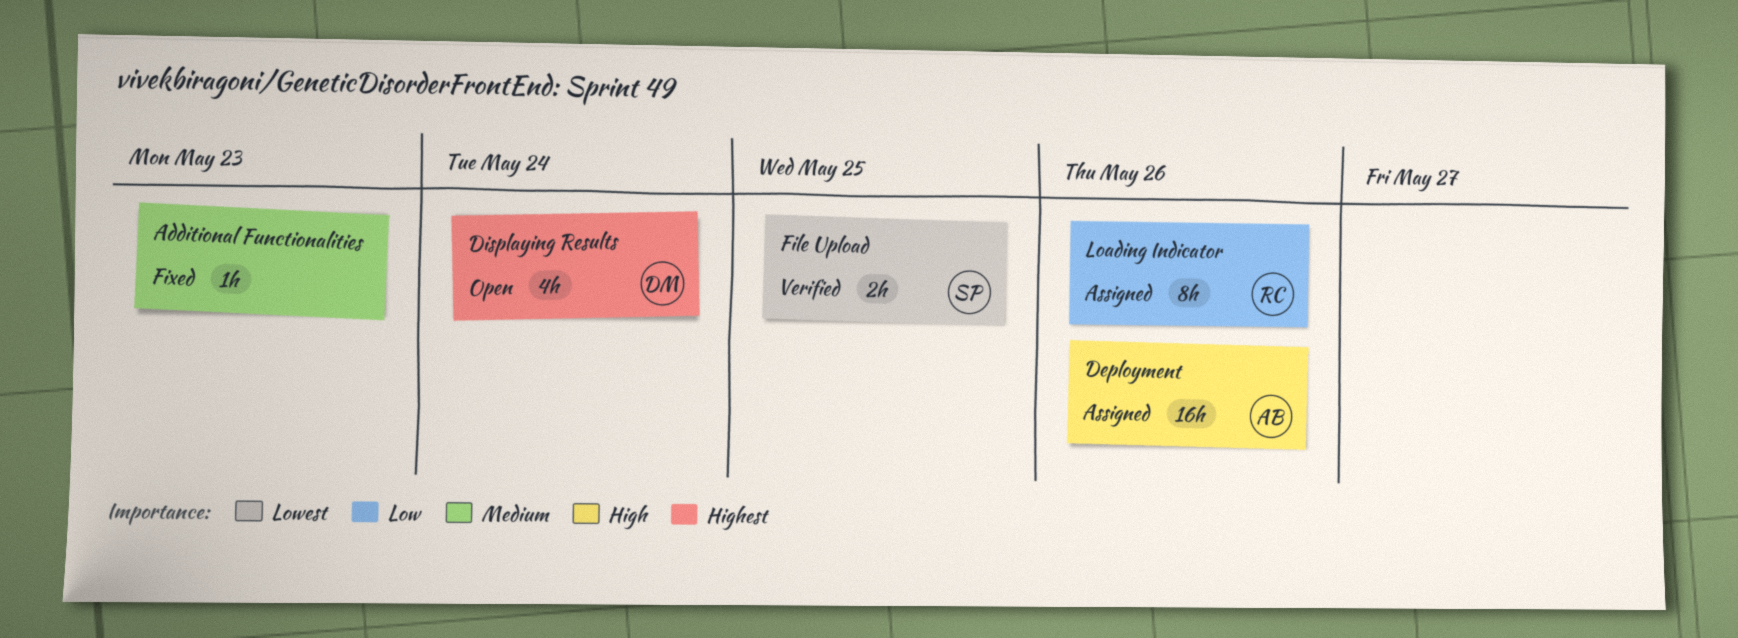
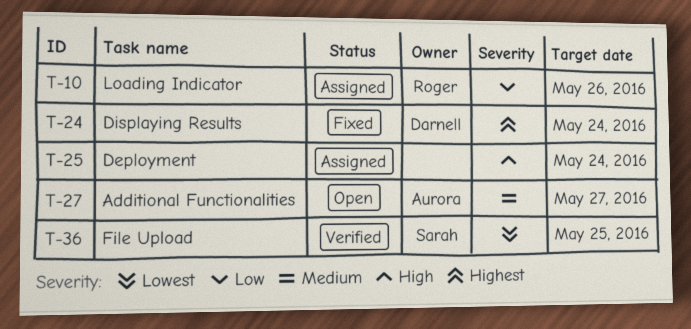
Additional Functionalities, status: Fixed -> Open
Additional Functionalities, owner: none -> Aurora
Additional Functionalities, due: May 23 -> May 27
Deployment, owner: Aurora -> none
Deployment, due: May 26 -> May 24
Displaying Results, status: Open -> Fixed

